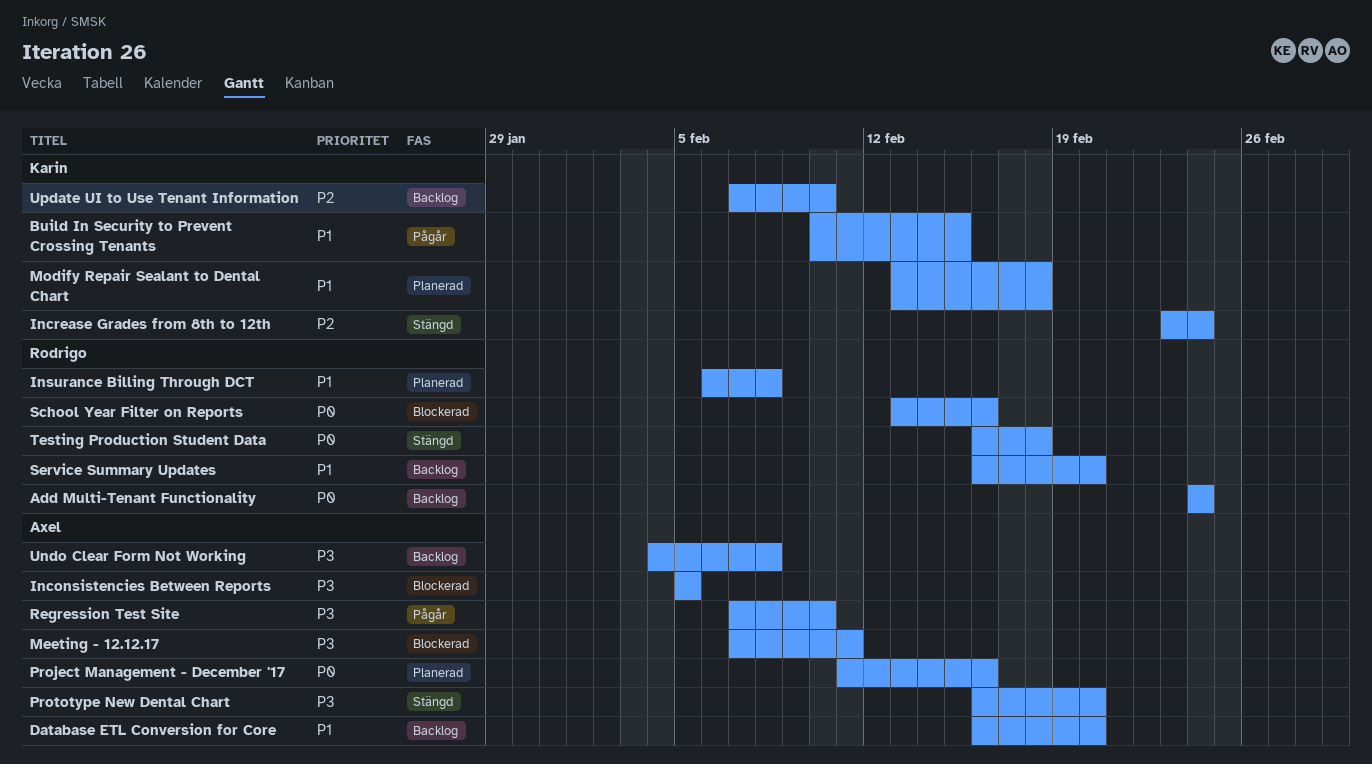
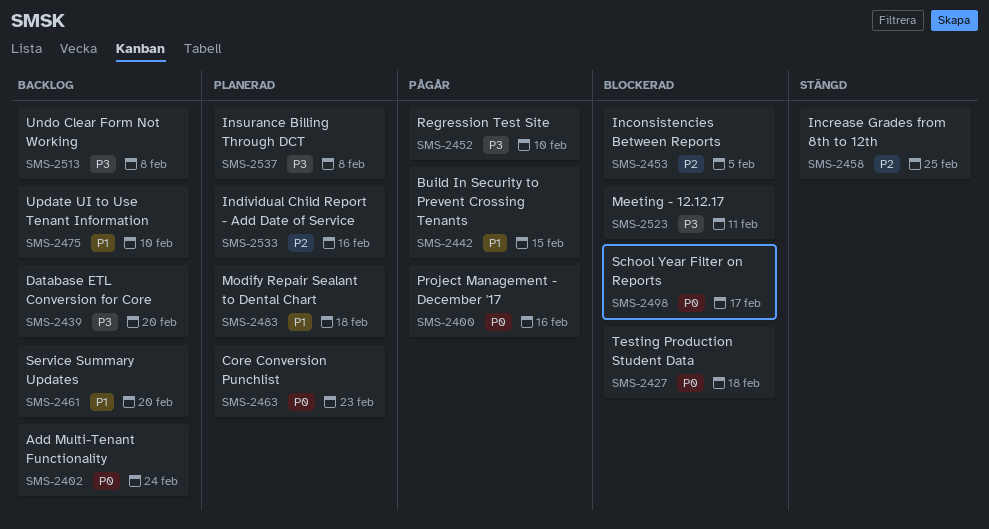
Core Conversion Punchlist: none -> present
Database ETL Conversion for Core, priority: P1 -> P3
Inconsistencies Between Reports, priority: P3 -> P2
Increase Grades from 8th to 12th, due: Feb 24 -> Feb 25
Individual Child Report - Add Date of Service: none -> present
Insurance Billing Through DCT, priority: P1 -> P3
Project Management - December '17, status: Planerad -> Pågår
Prototype New Dental Chart: present -> none
School Year Filter on Reports, due: Feb 16 -> Feb 17
Testing Production Student Data, status: Stängd -> Blockerad
Update UI to Use Tenant Information, priority: P2 -> P1

